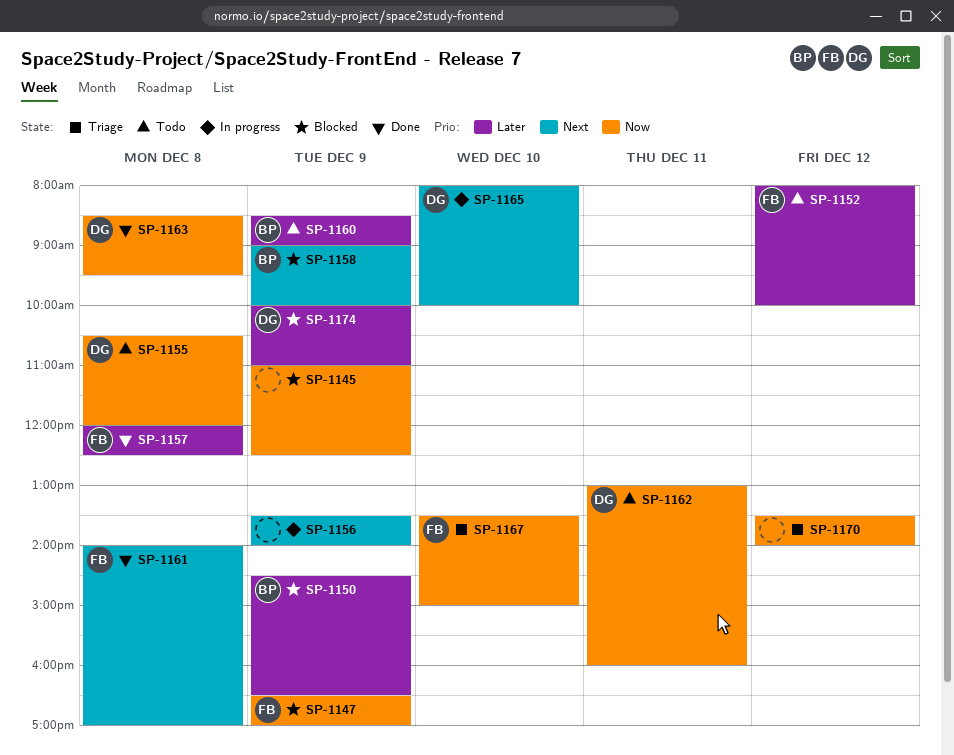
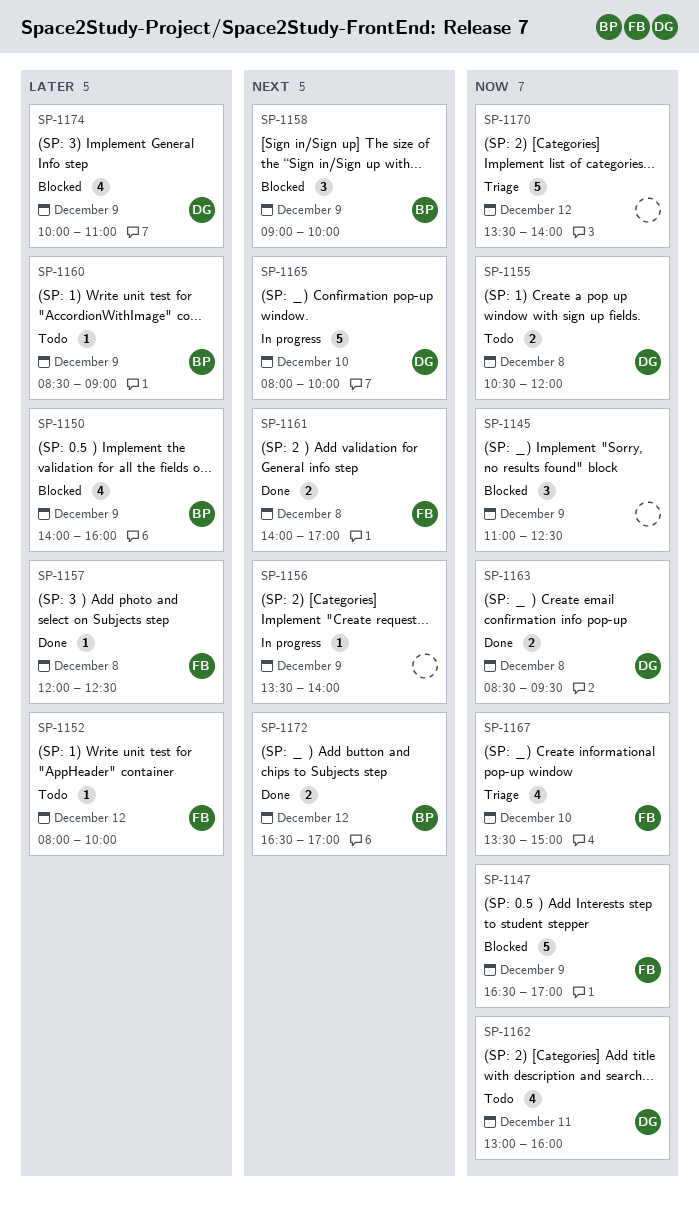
SP-1150, begins: 14:30 -> 14:00
SP-1150, ends: 16:30 -> 16:00
SP-1172: none -> present

